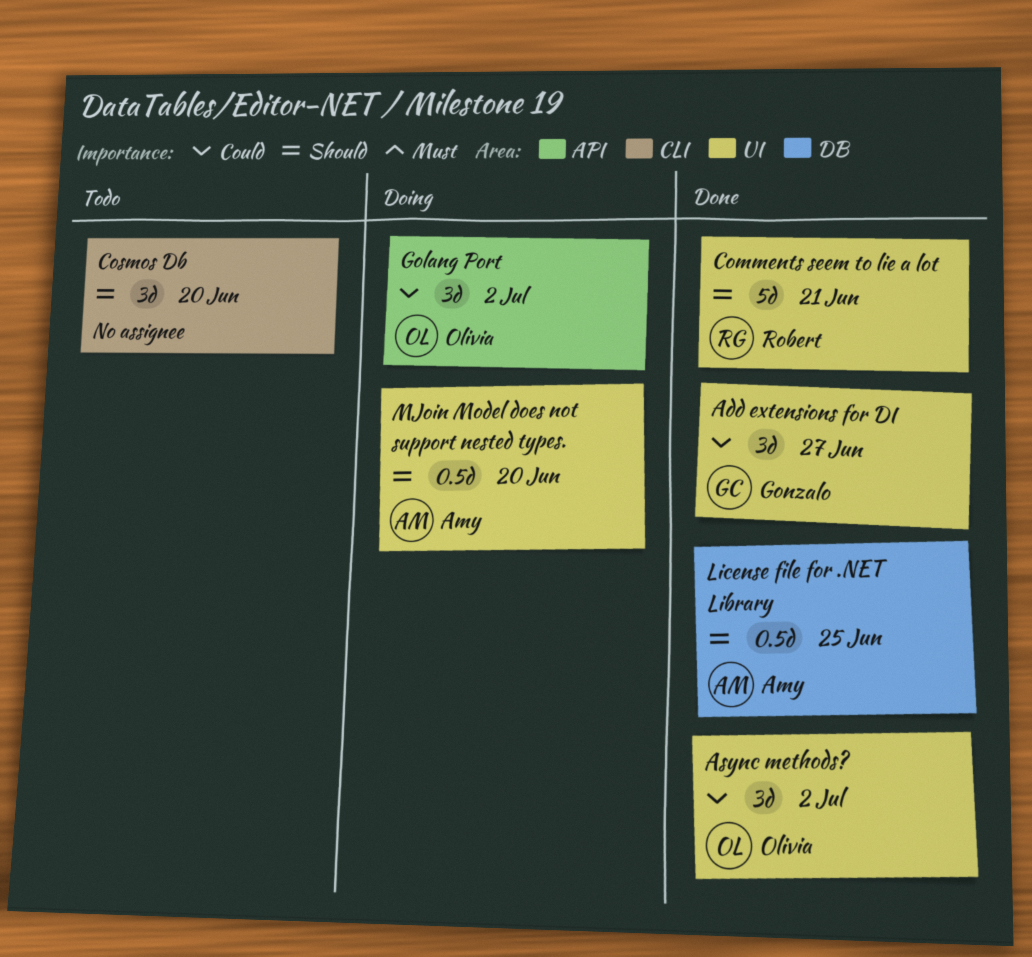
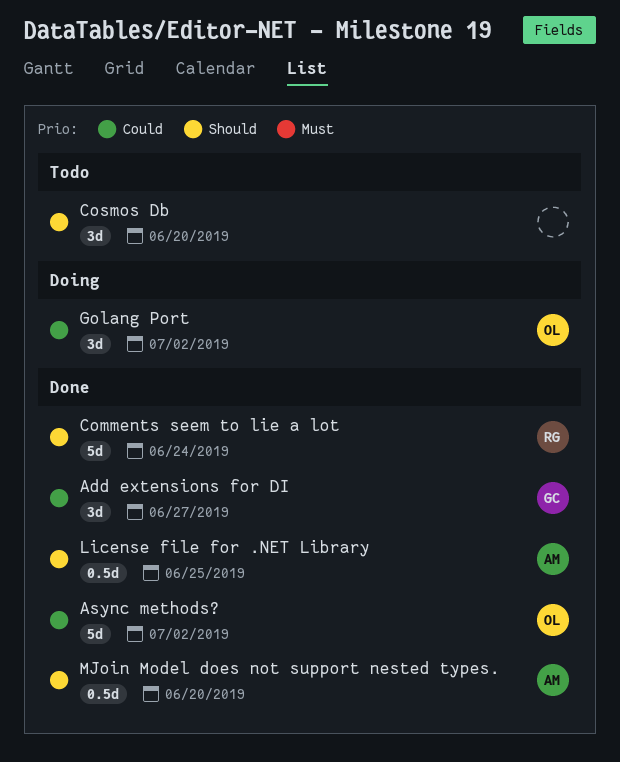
Async methods?, estimate: 3d -> 5d
Comments seem to lie a lot, due: Jun 21 -> Jun 24
MJoin Model does not support nested types., status: Doing -> Done

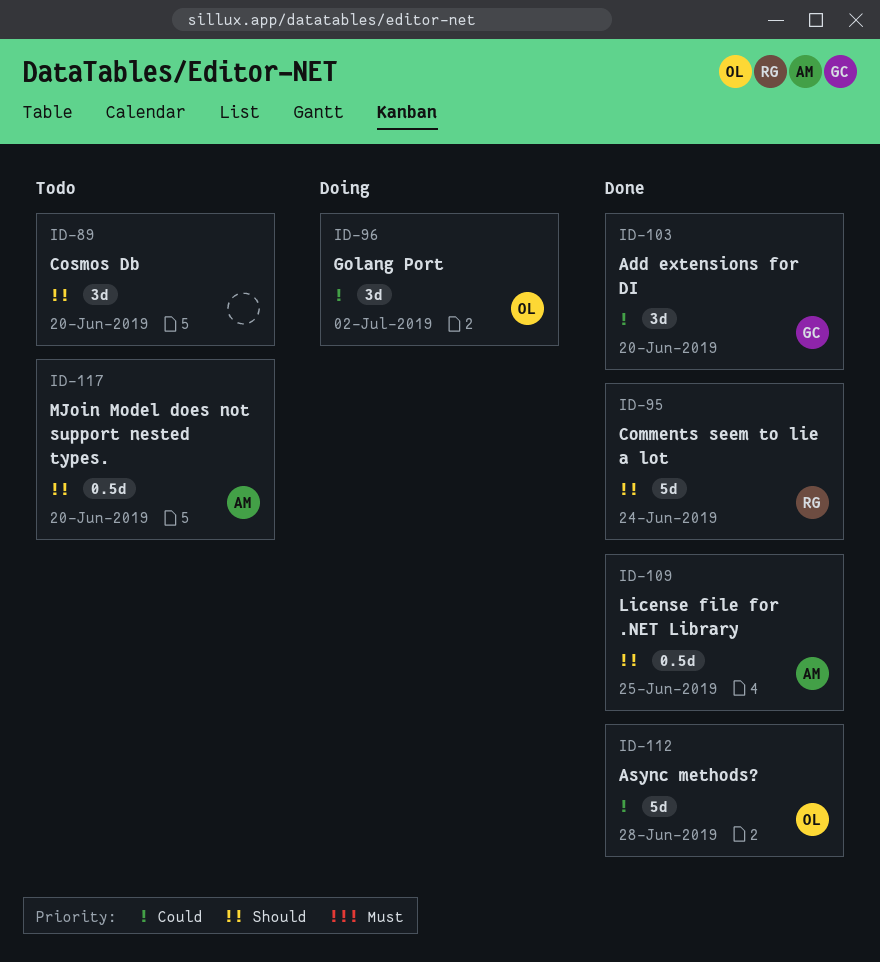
Add extensions for DI, due: Jun 27 -> Jun 20
Async methods?, due: Jul 2 -> Jun 28
MJoin Model does not support nested types., status: Done -> Todo

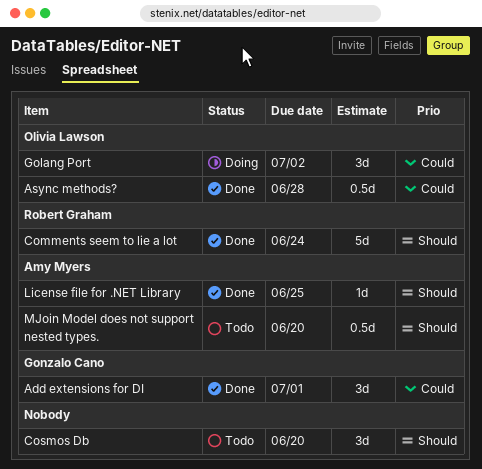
Add extensions for DI, due: Jun 20 -> Jul 1
Async methods?, estimate: 5d -> 0.5d
License file for .NET Library, estimate: 0.5d -> 1d

